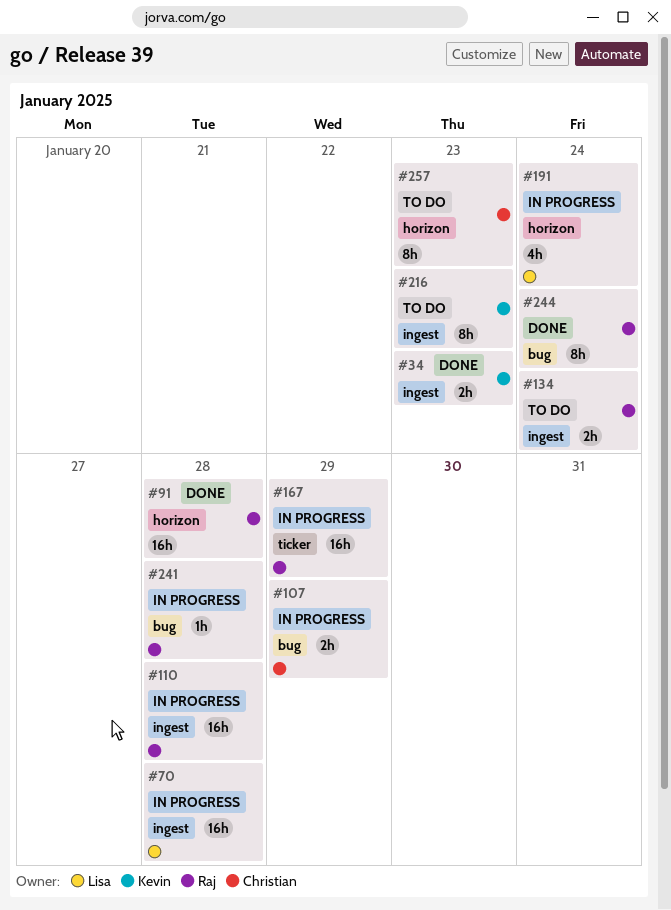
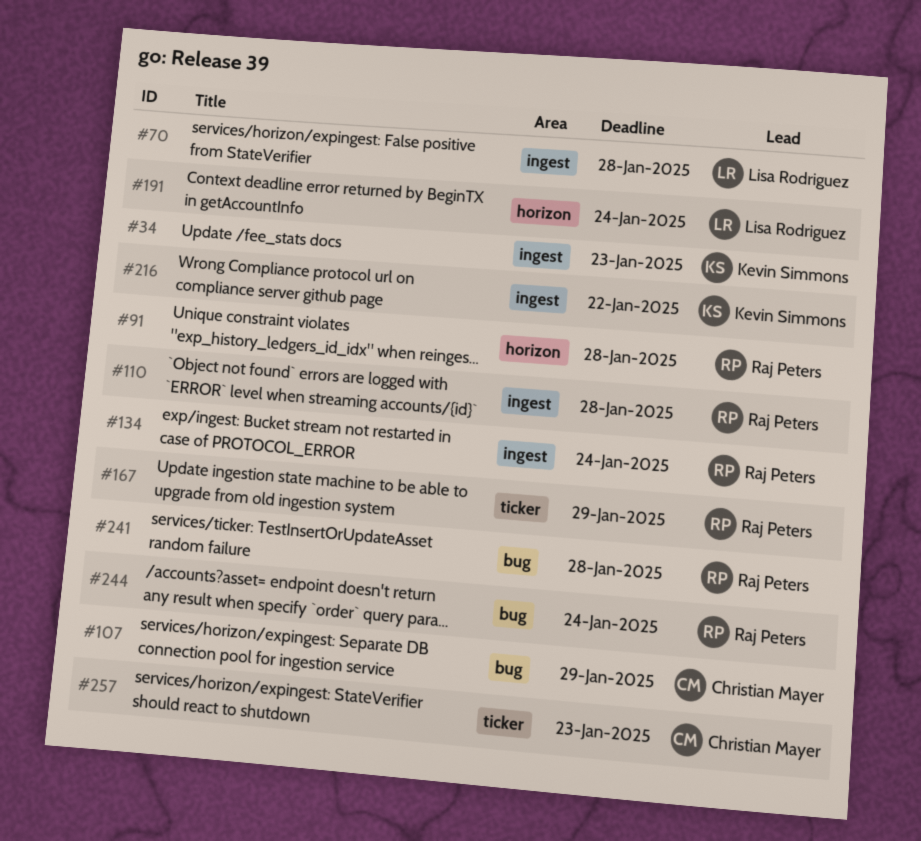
#216, due: Jan 23 -> Jan 22
#257, label: horizon -> ticker

